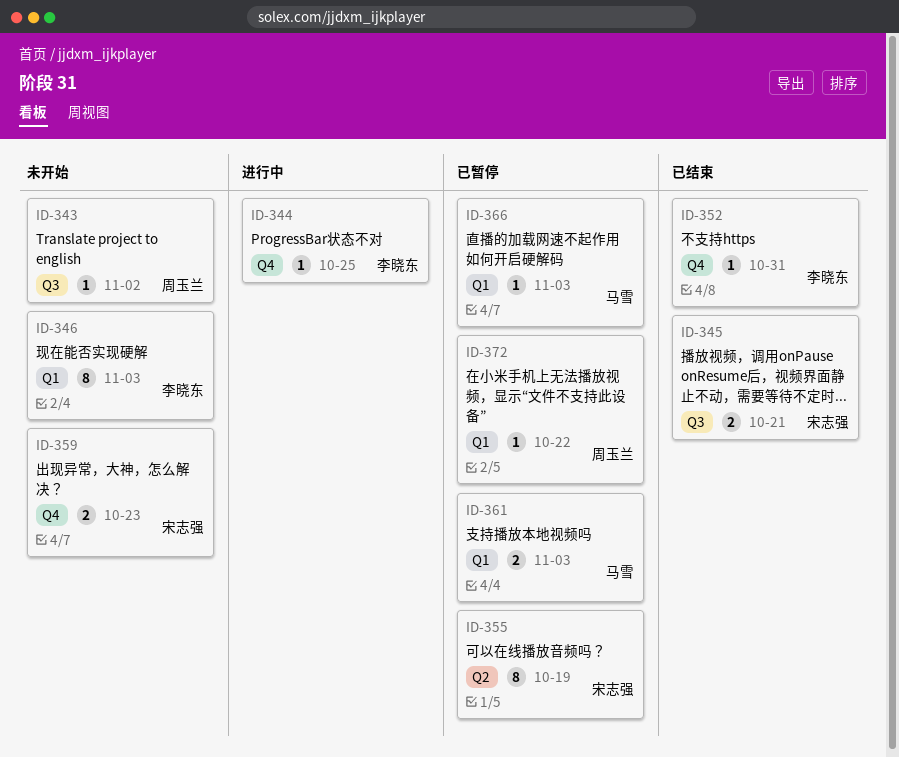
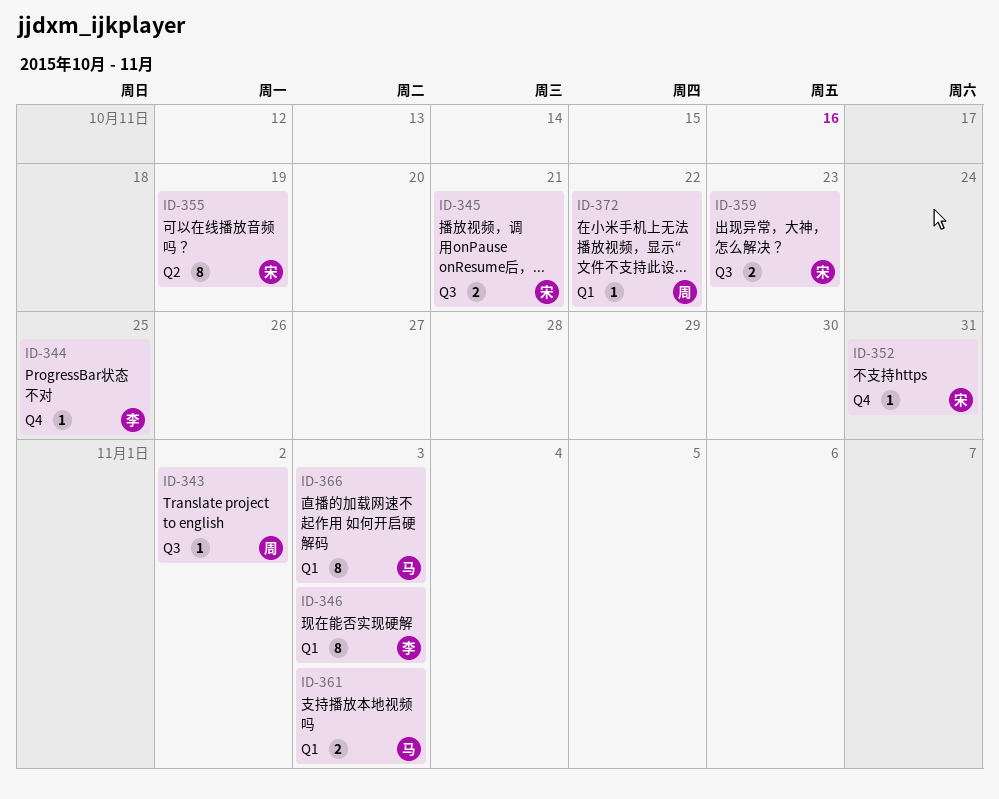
ID-352, owner: 李晓东 -> 宋志强
ID-359, label: Q4 -> Q3
ID-366, estimate: 1 -> 8

